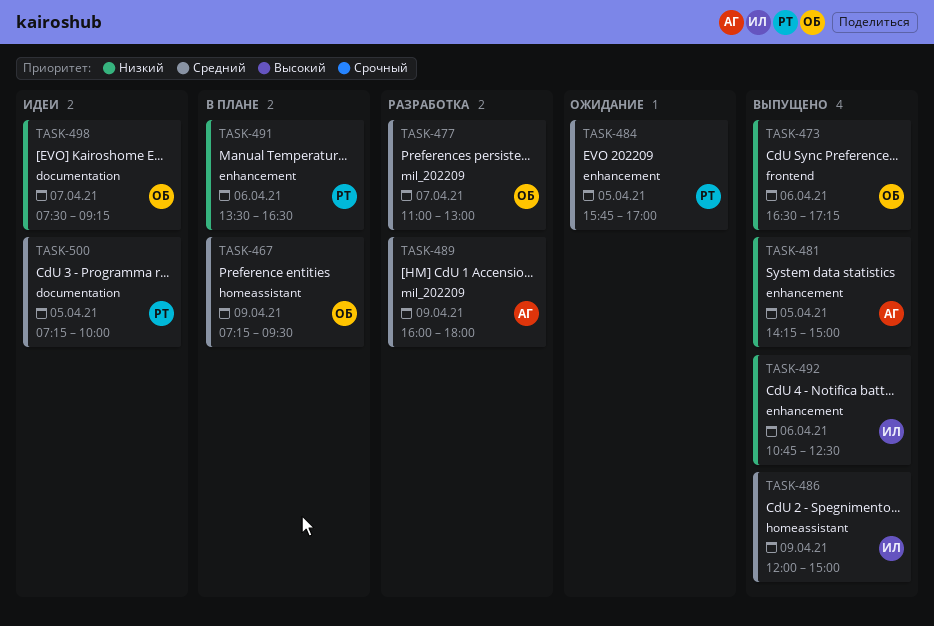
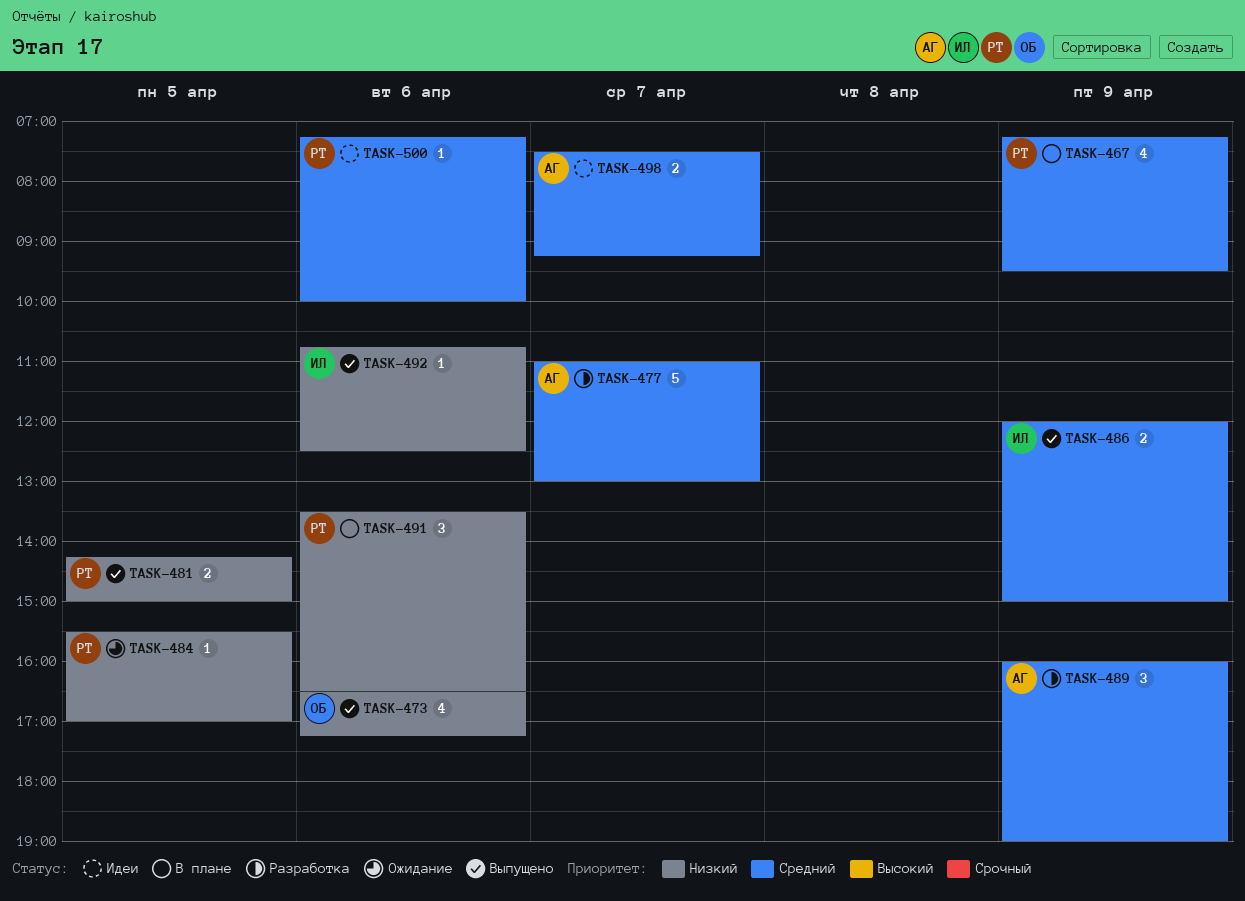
TASK-467, owner: ОБ -> РТ
TASK-477, owner: ОБ -> АГ
TASK-481, owner: АГ -> РТ
TASK-484, priority: Средний -> Низкий
TASK-484, begins: 15:45 -> 15:30
TASK-489, ends: 18:00 -> 19:00
TASK-498, owner: ОБ -> АГ
TASK-498, priority: Низкий -> Средний
TASK-500, day: Apr 5 -> Apr 6

